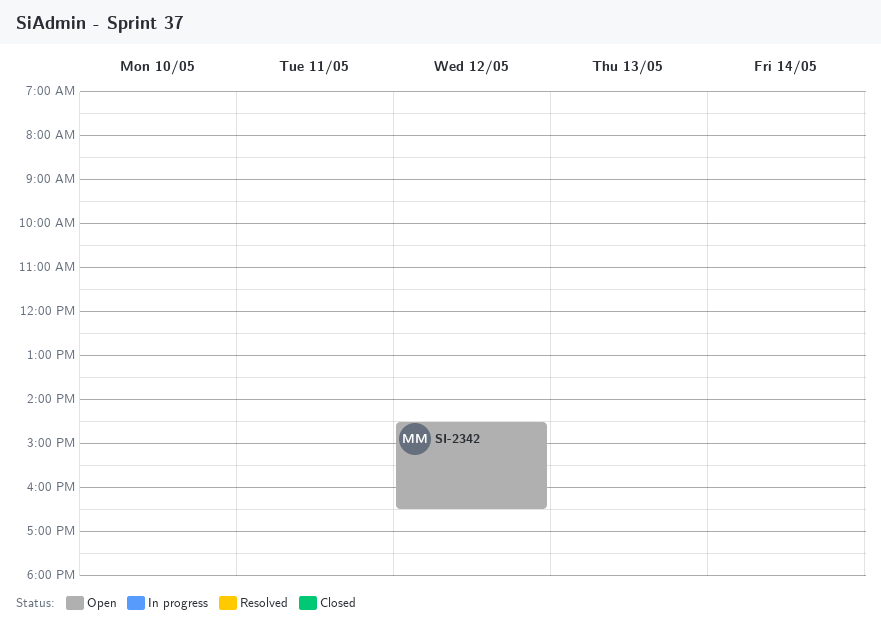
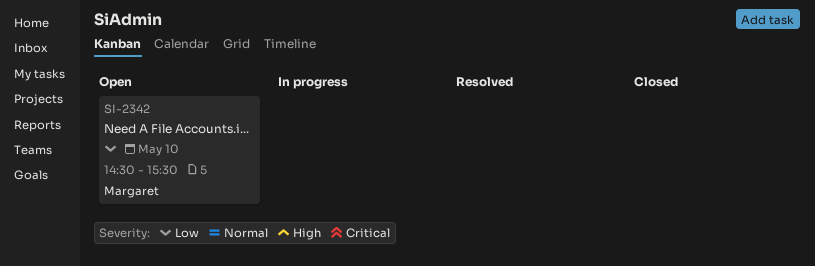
SI-2342, day: May 12 -> May 10
SI-2342, ends: 16:30 -> 15:30

